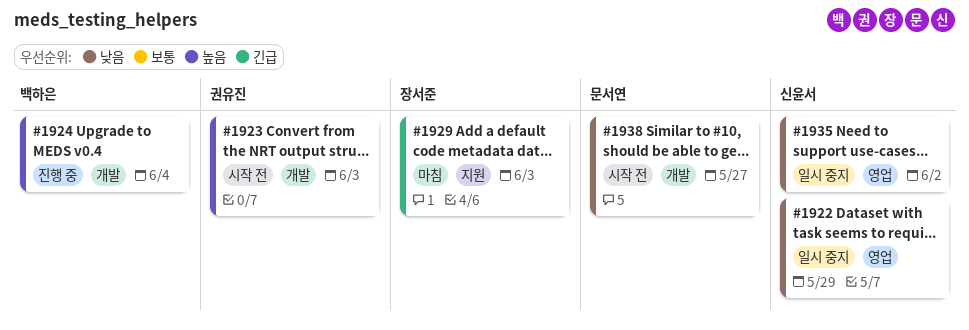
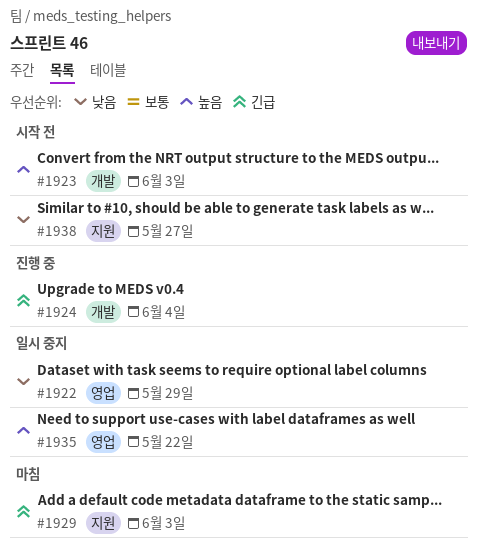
#1924, priority: 높음 -> 긴급
#1935, priority: 낮음 -> 높음
#1935, due: Jun 2 -> May 22
#1938, label: 개발 -> 지원

